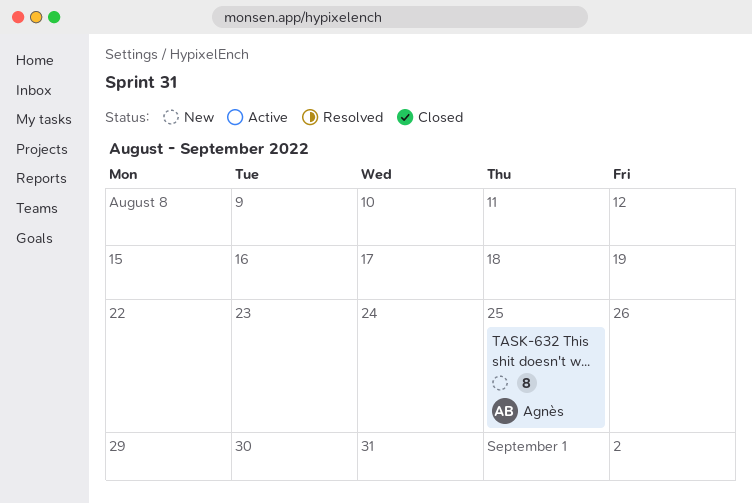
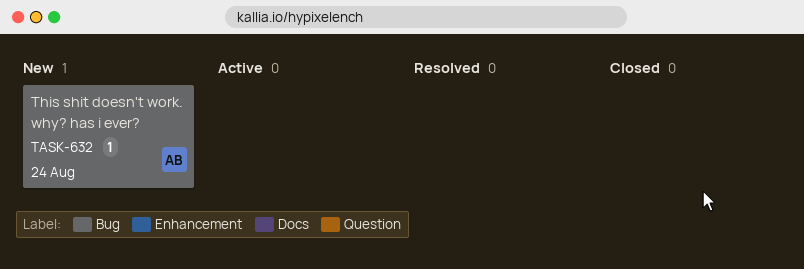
TASK-632, estimate: 8 -> 1
TASK-632, due: Aug 25 -> Aug 24

